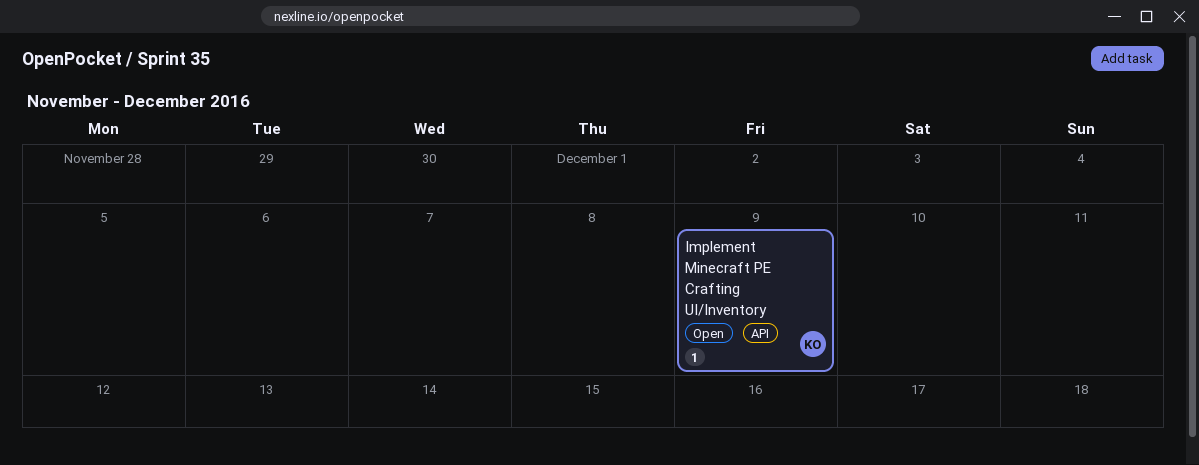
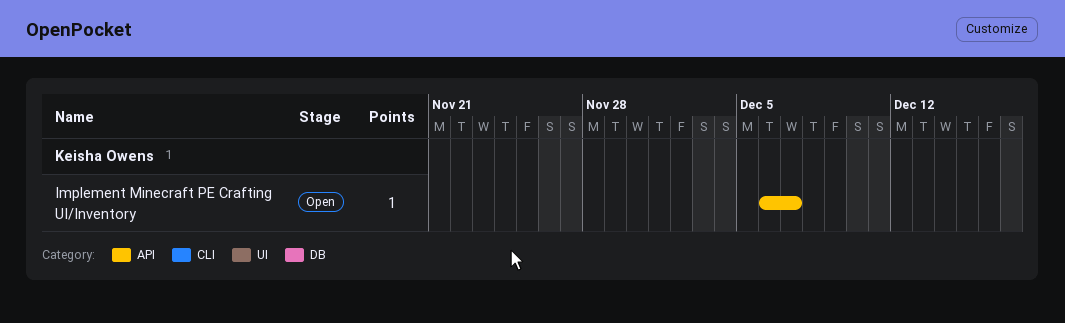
Implement Minecraft PE Crafting UI/Inventory, due: Dec 9 -> Dec 7

